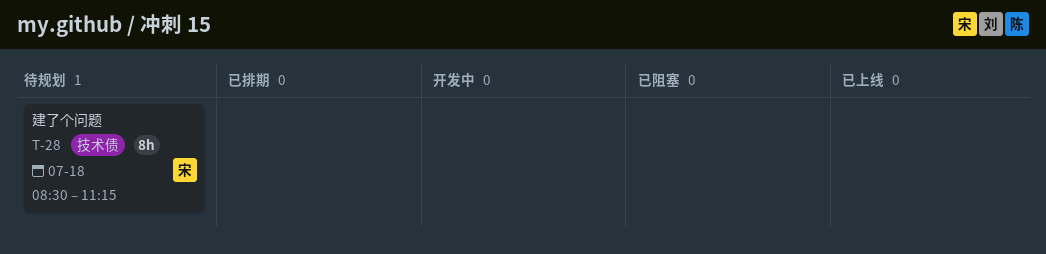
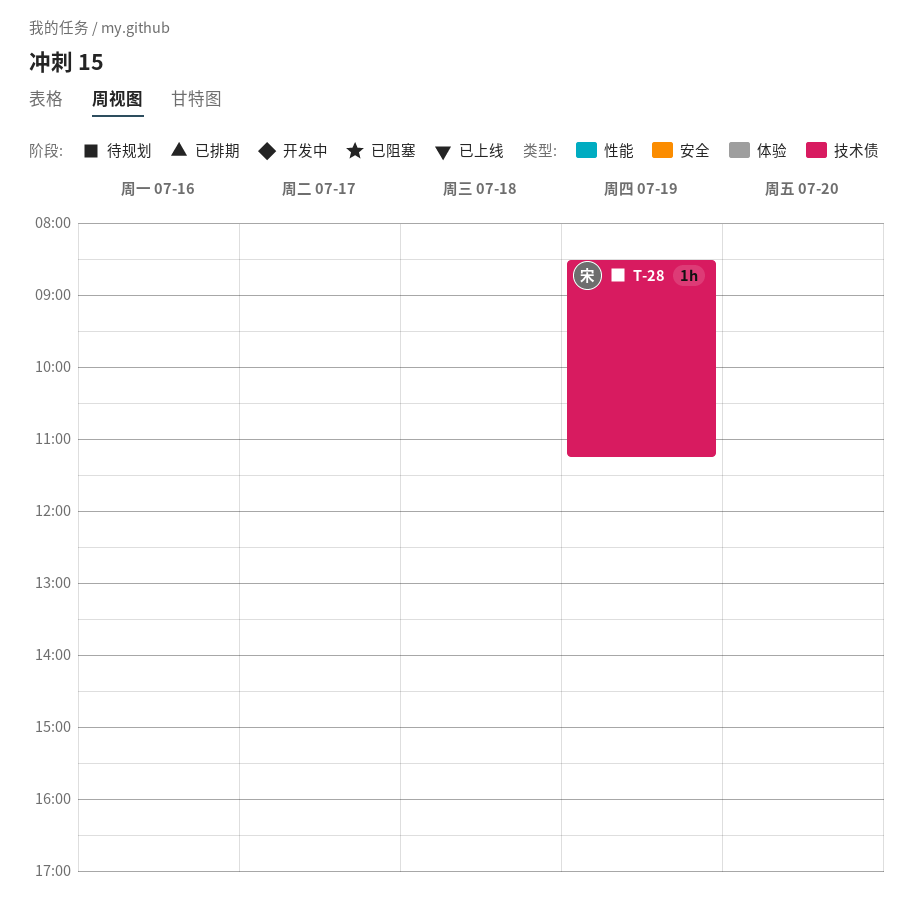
T-28, estimate: 8h -> 1h
T-28, day: Jul 18 -> Jul 19

